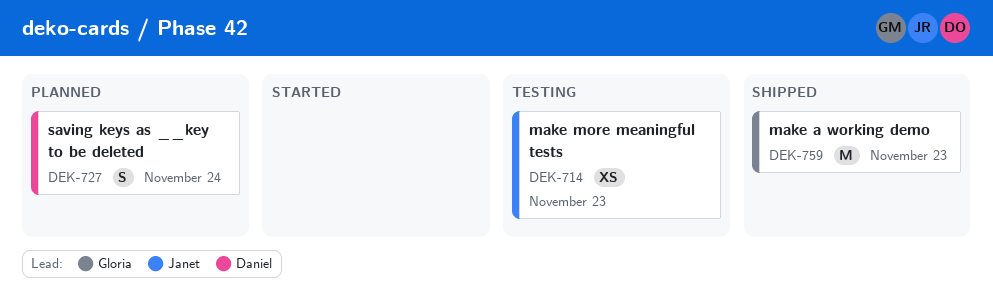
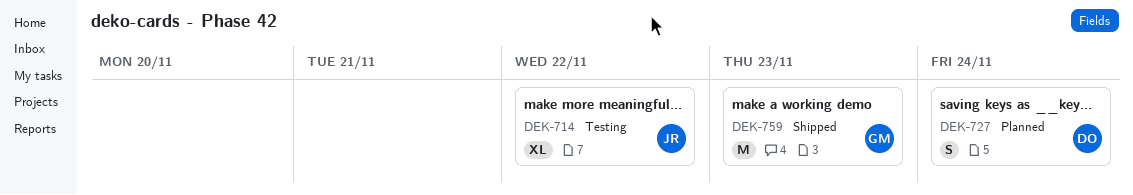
DEK-714, estimate: XS -> XL
DEK-714, due: Nov 23 -> Nov 22

